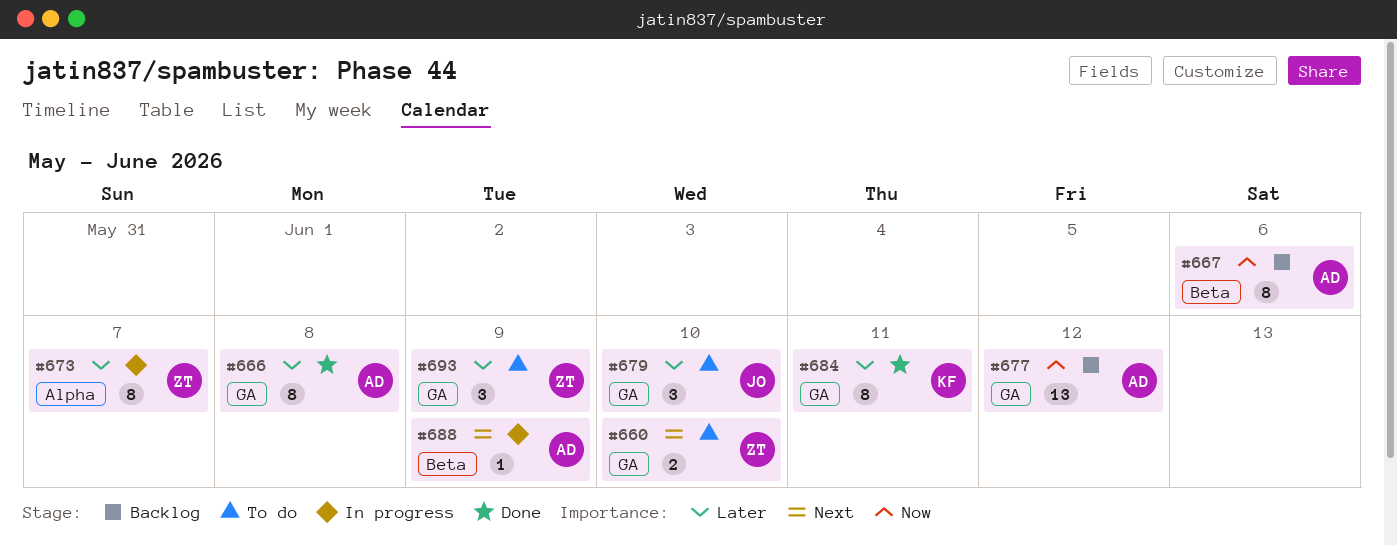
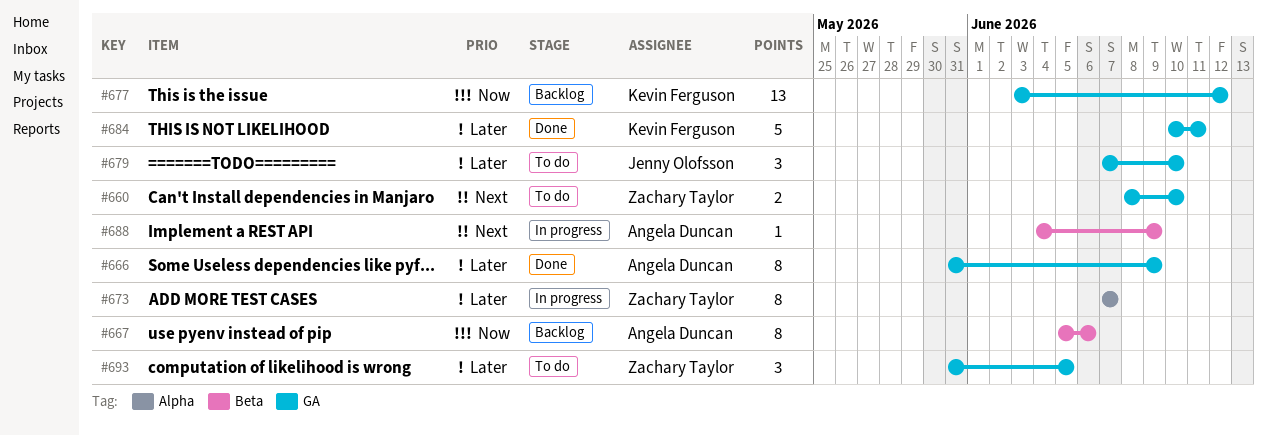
#666, due: Jun 8 -> Jun 9
#677, owner: Angela Duncan -> Kevin Ferguson
#684, estimate: 8 -> 5
#693, due: Jun 9 -> Jun 5

